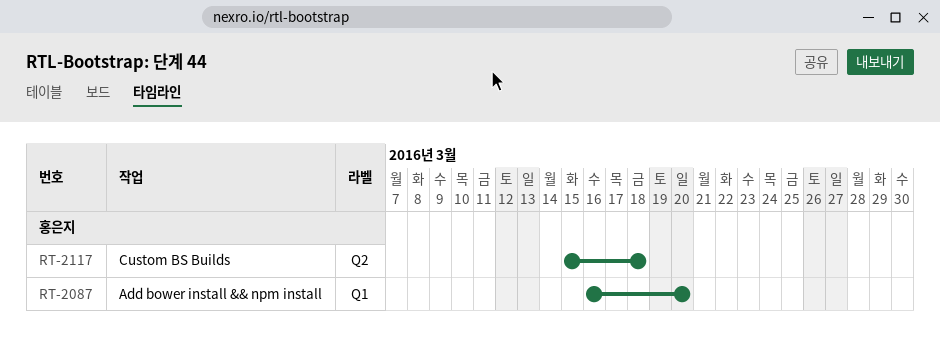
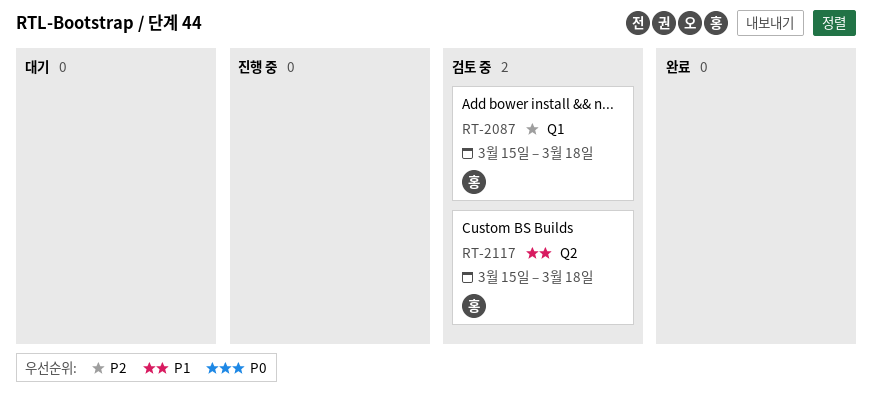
RT-2087, start: Mar 16 -> Mar 15
RT-2087, due: Mar 20 -> Mar 18

